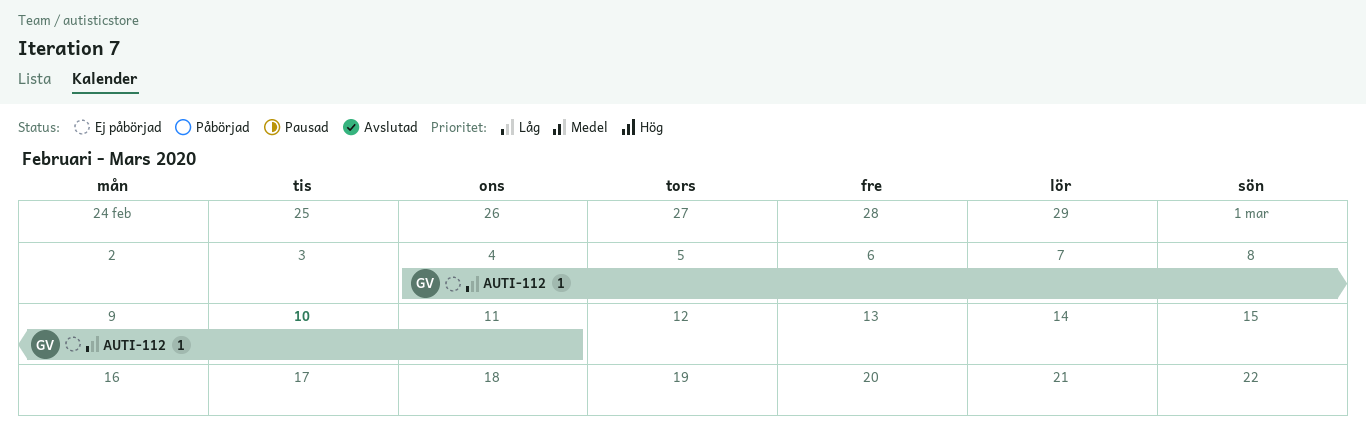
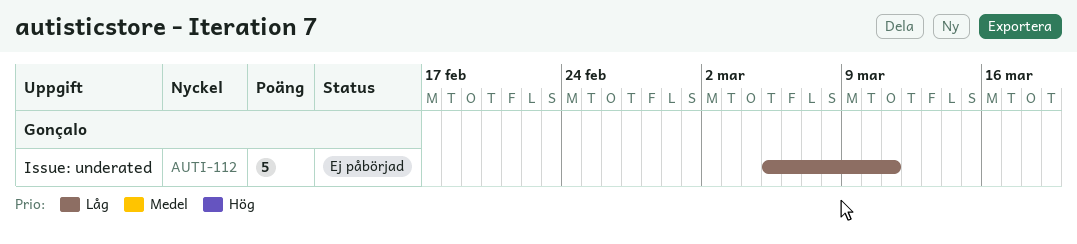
AUTI-112, estimate: 1 -> 5
AUTI-112, start: Mar 4 -> Mar 5

